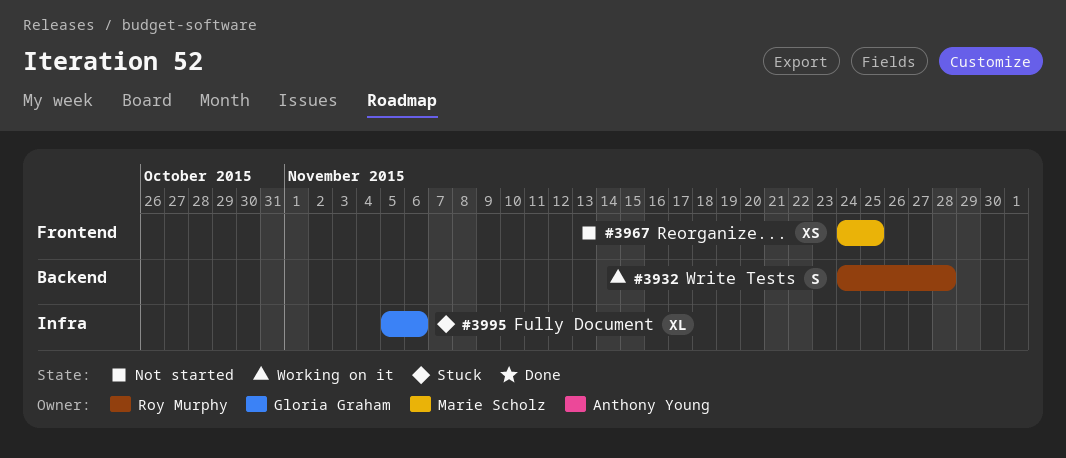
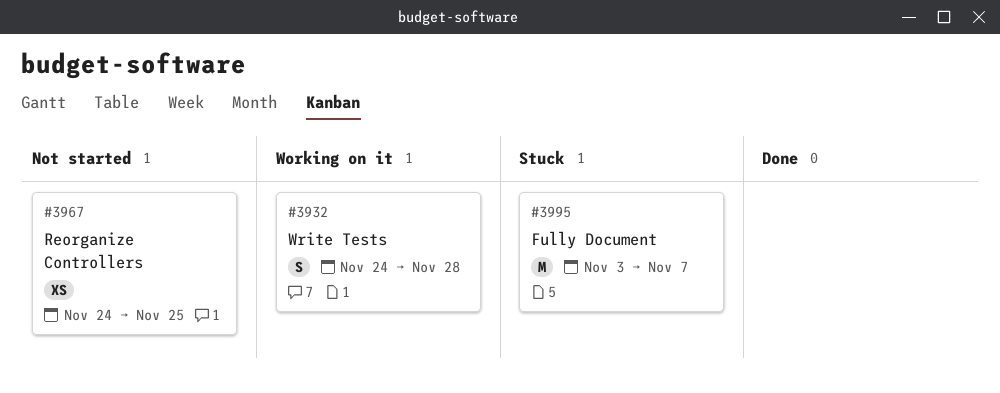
#3995, estimate: XL -> M
#3995, start: Nov 5 -> Nov 3
#3995, due: Nov 6 -> Nov 7

